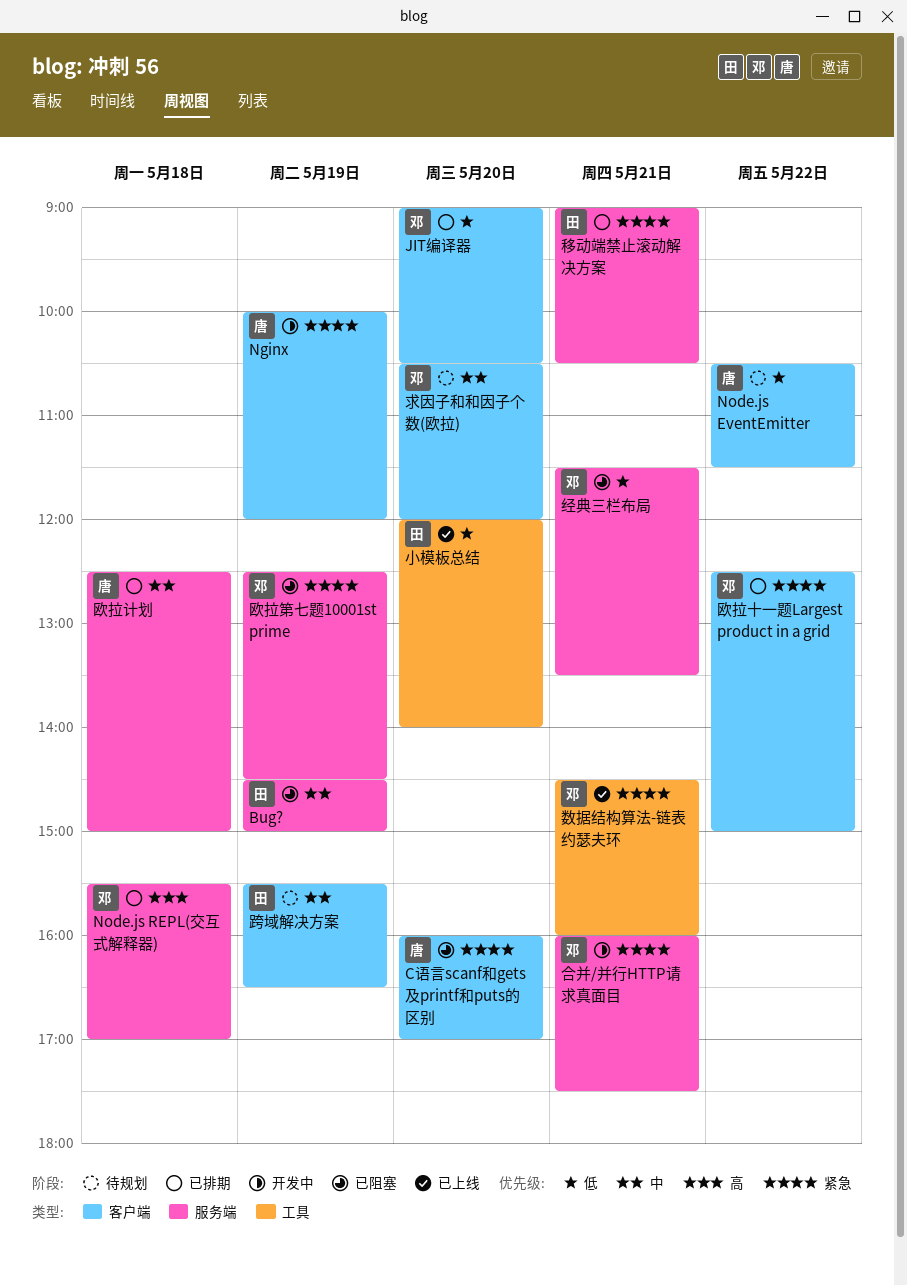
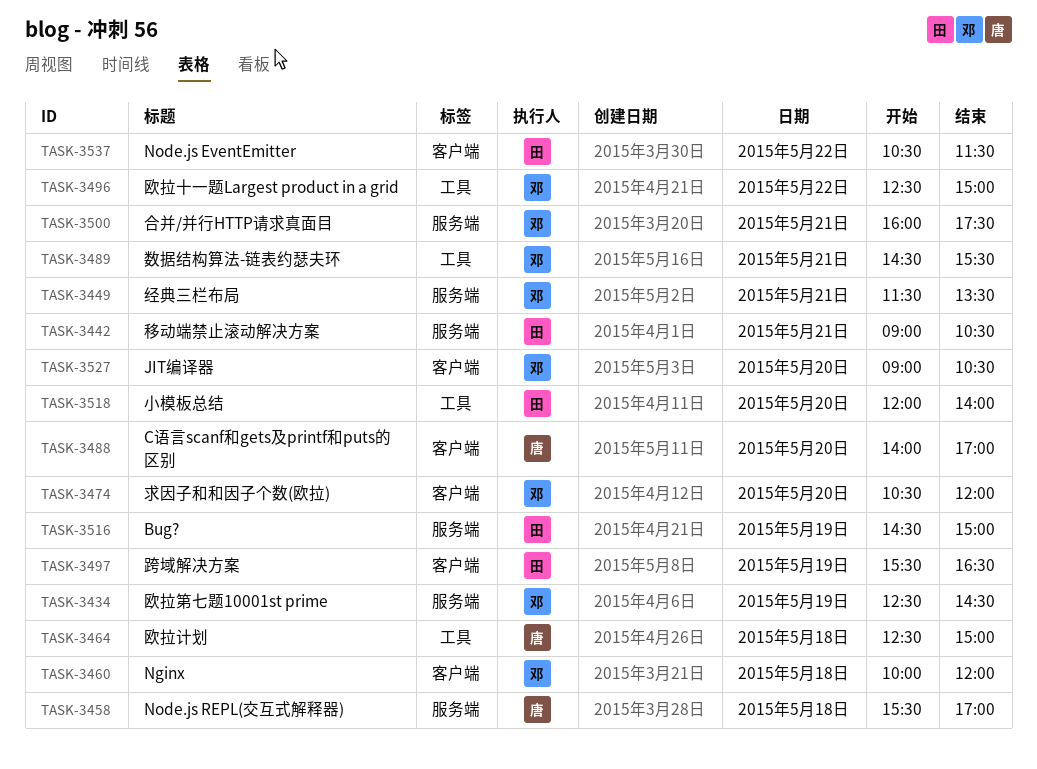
C语言scanf和gets及printf和puts的区别, begins: 16:00 -> 14:00
Nginx, owner: 唐 -> 邓
Nginx, day: May 19 -> May 18
Node.js EventEmitter, owner: 唐 -> 田
Node.js REPL(交互式解释器), owner: 邓 -> 唐
数据结构算法-链表约瑟夫环, ends: 16:00 -> 15:30
欧拉十一题Largest product in a grid, label: 客户端 -> 工具
欧拉计划, label: 服务端 -> 工具

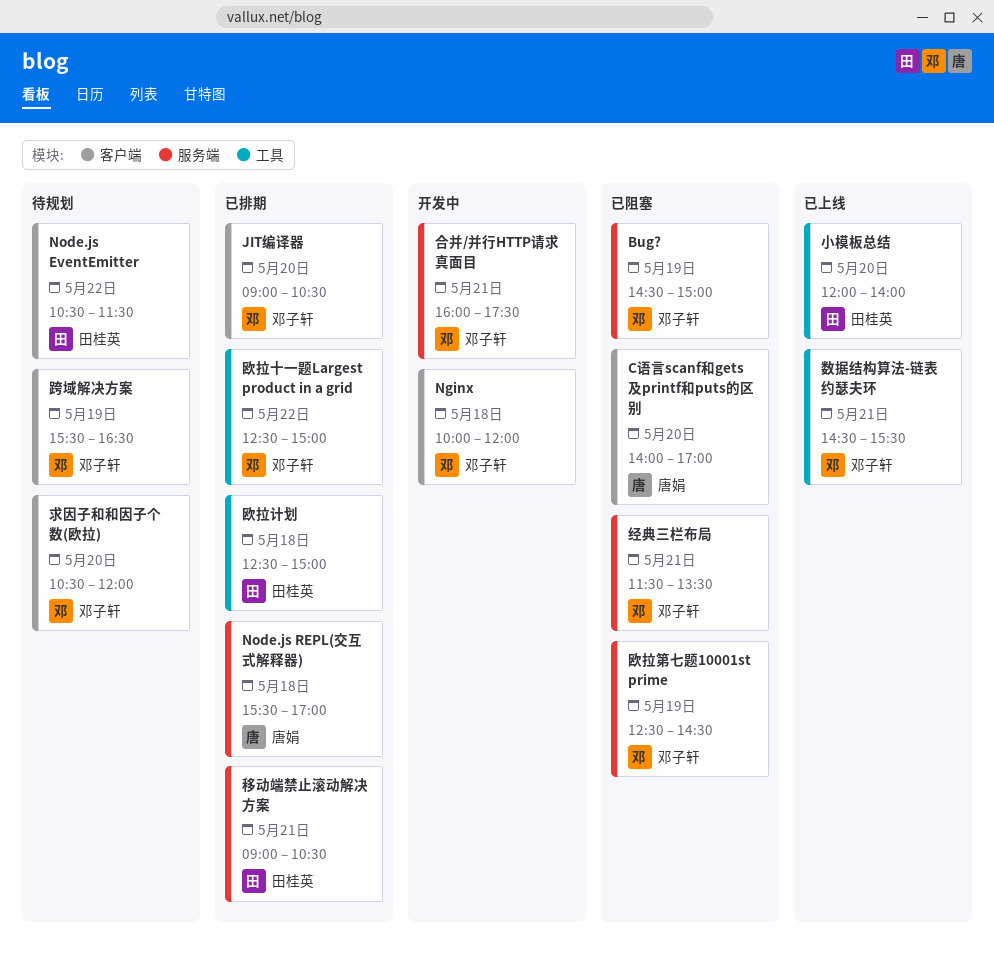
Bug?, owner: 田桂英 -> 邓子轩
欧拉计划, owner: 唐娟 -> 田桂英
跨域解决方案, owner: 田桂英 -> 邓子轩

